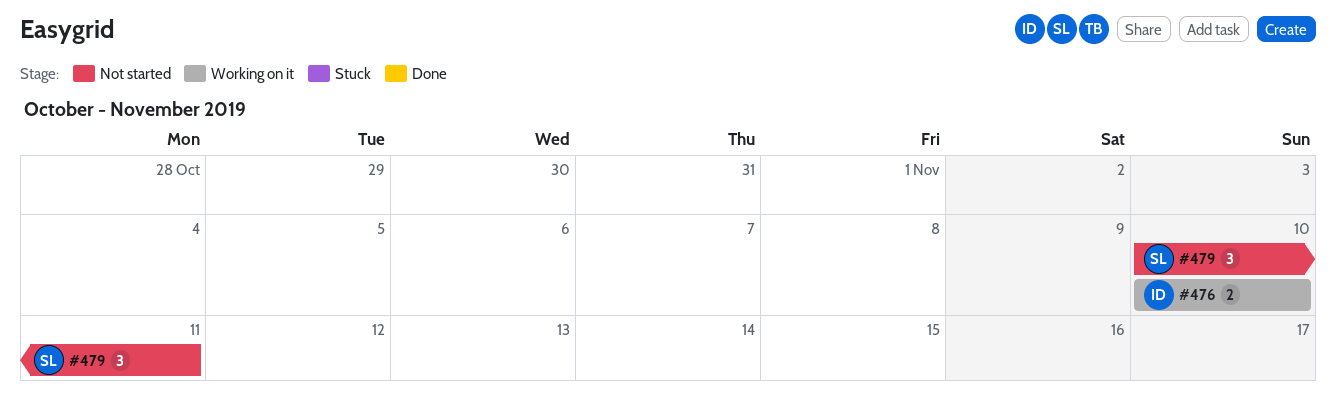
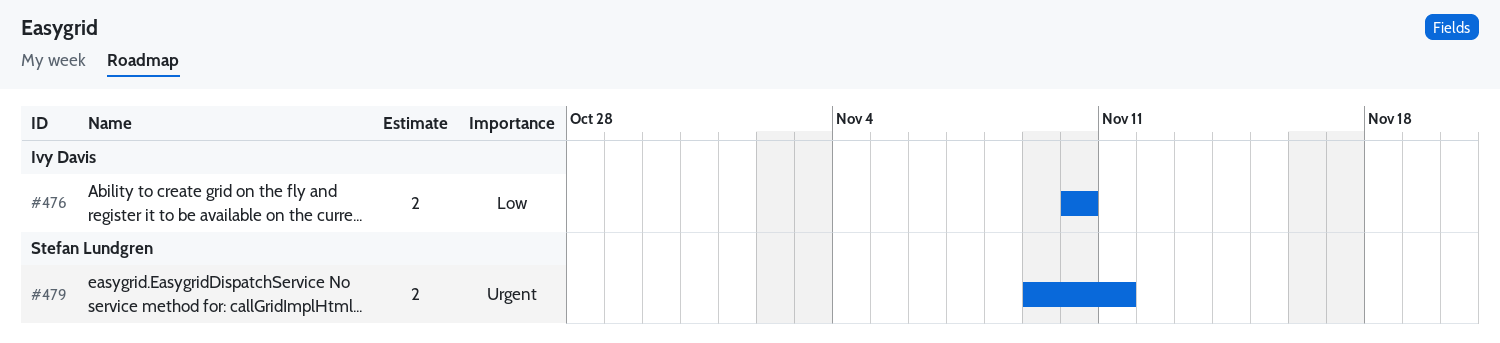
#479, estimate: 3 -> 2
#479, start: Nov 10 -> Nov 9

